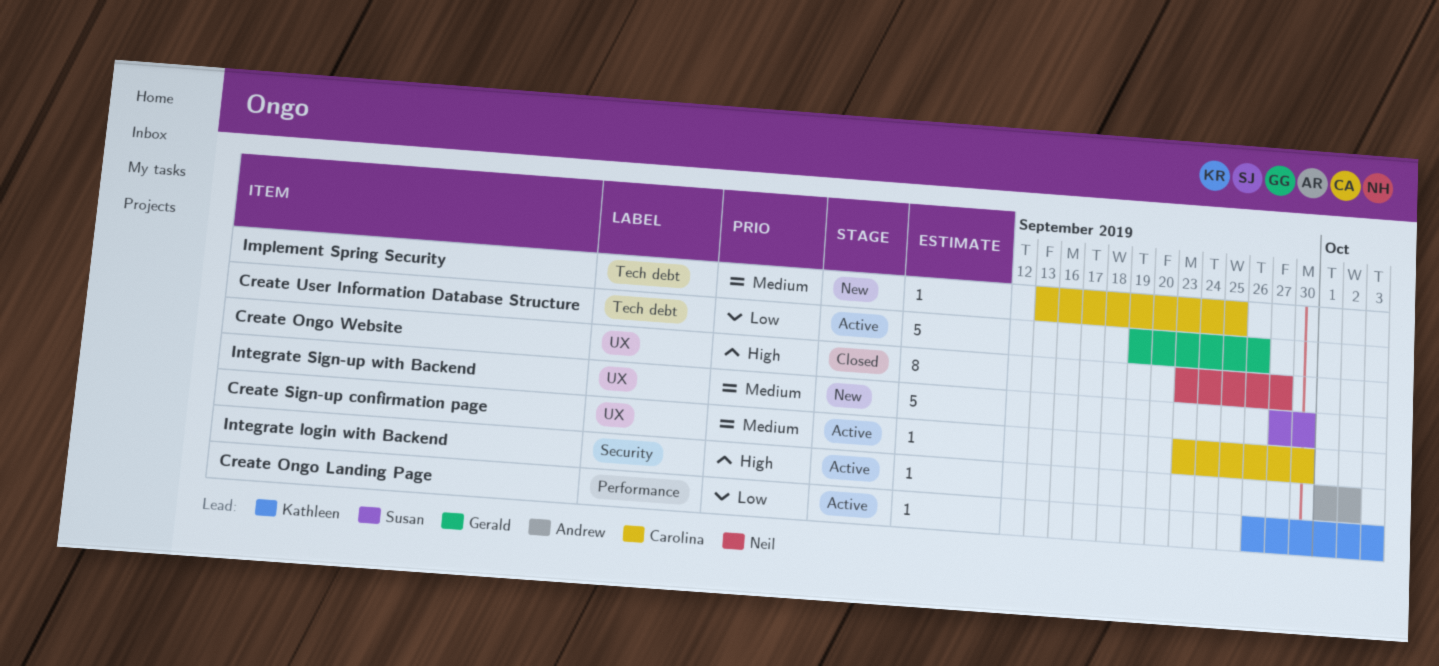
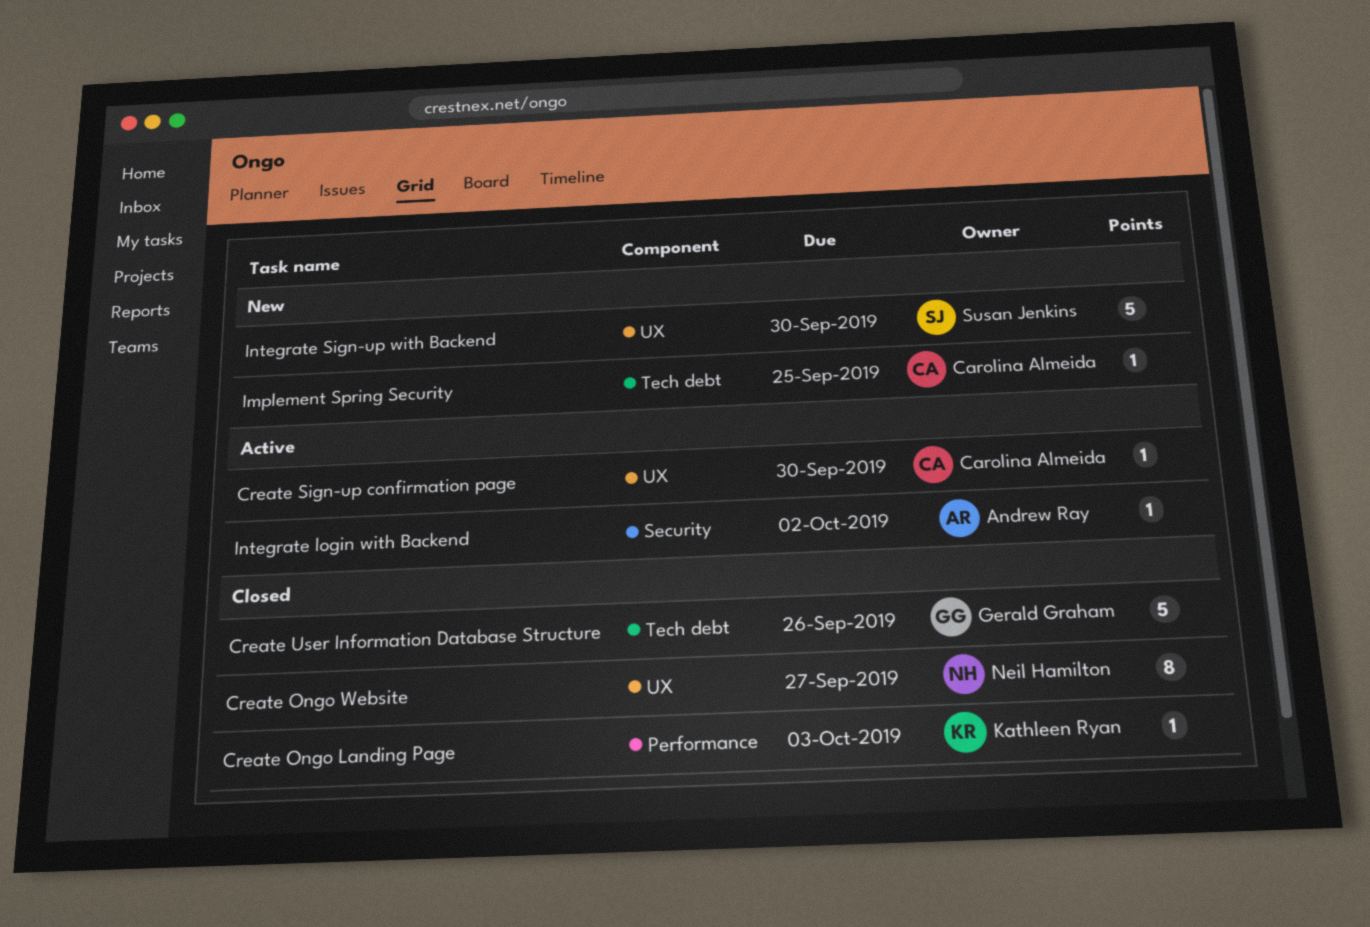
Create Ongo Landing Page, status: Active -> Closed
Create User Information Database Structure, status: Active -> Closed

